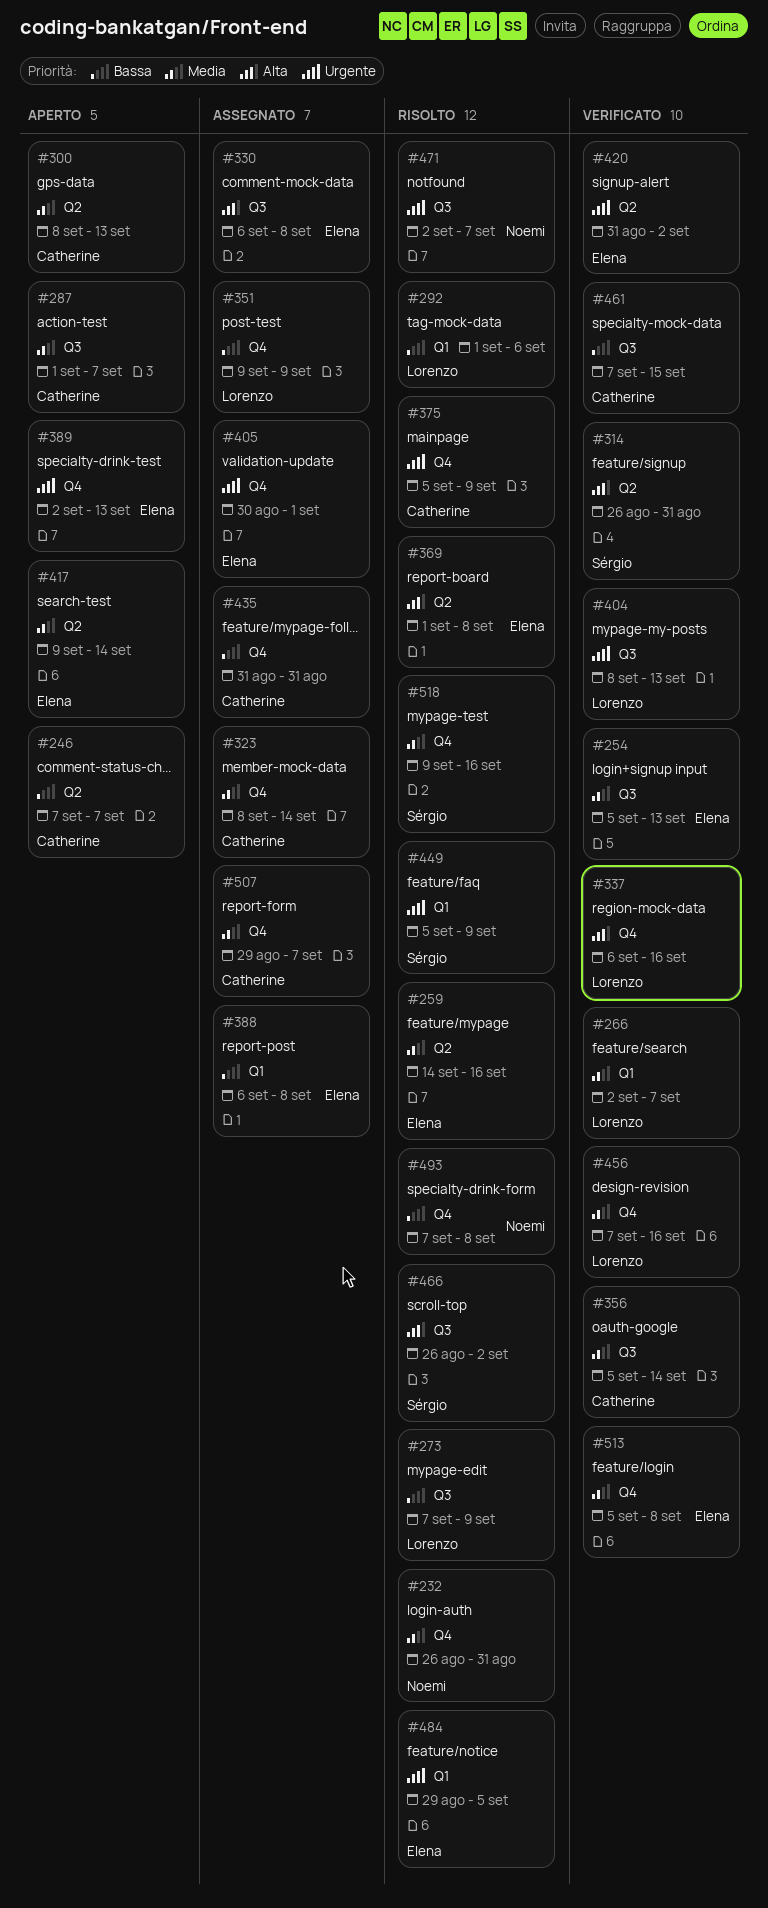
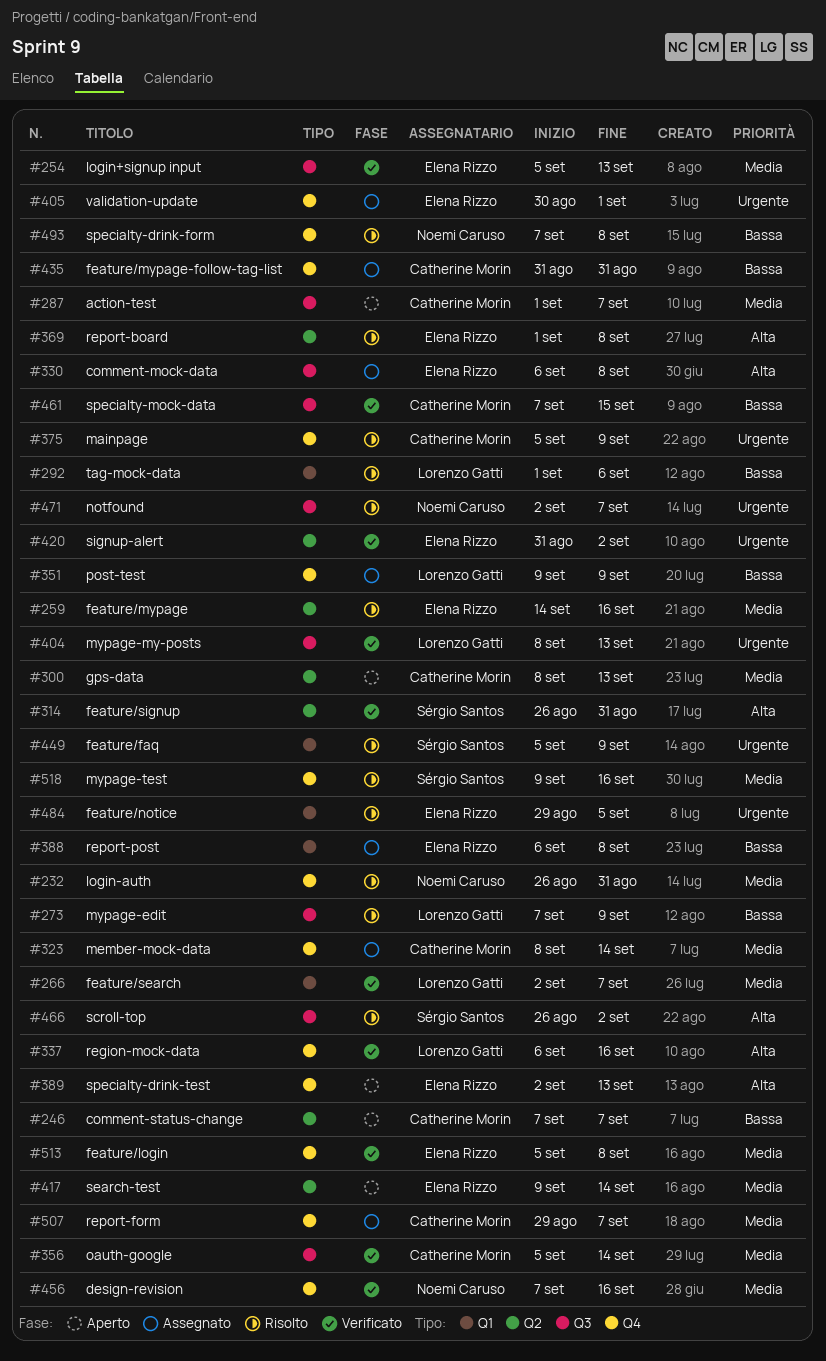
#389, priority: Urgente -> Alta
#456, owner: Lorenzo Gatti -> Noemi Caruso

